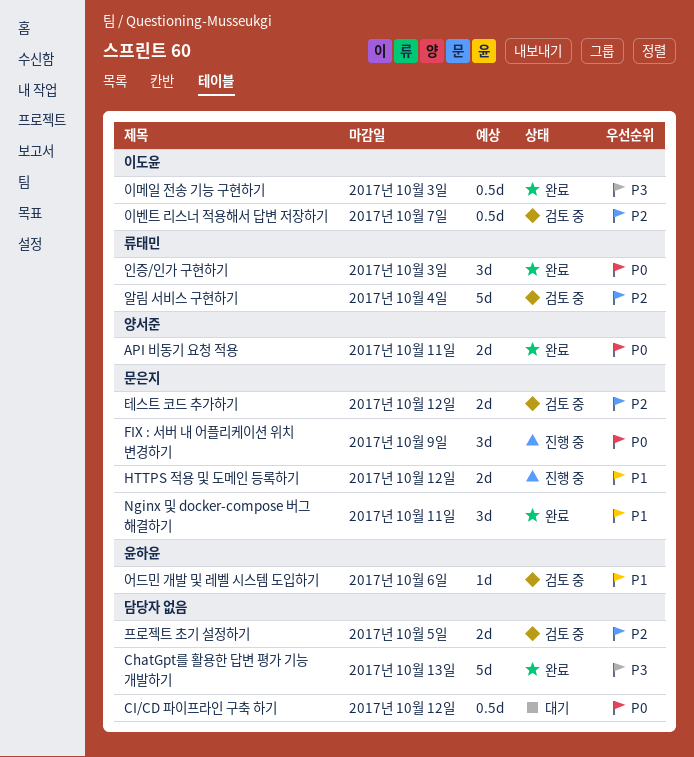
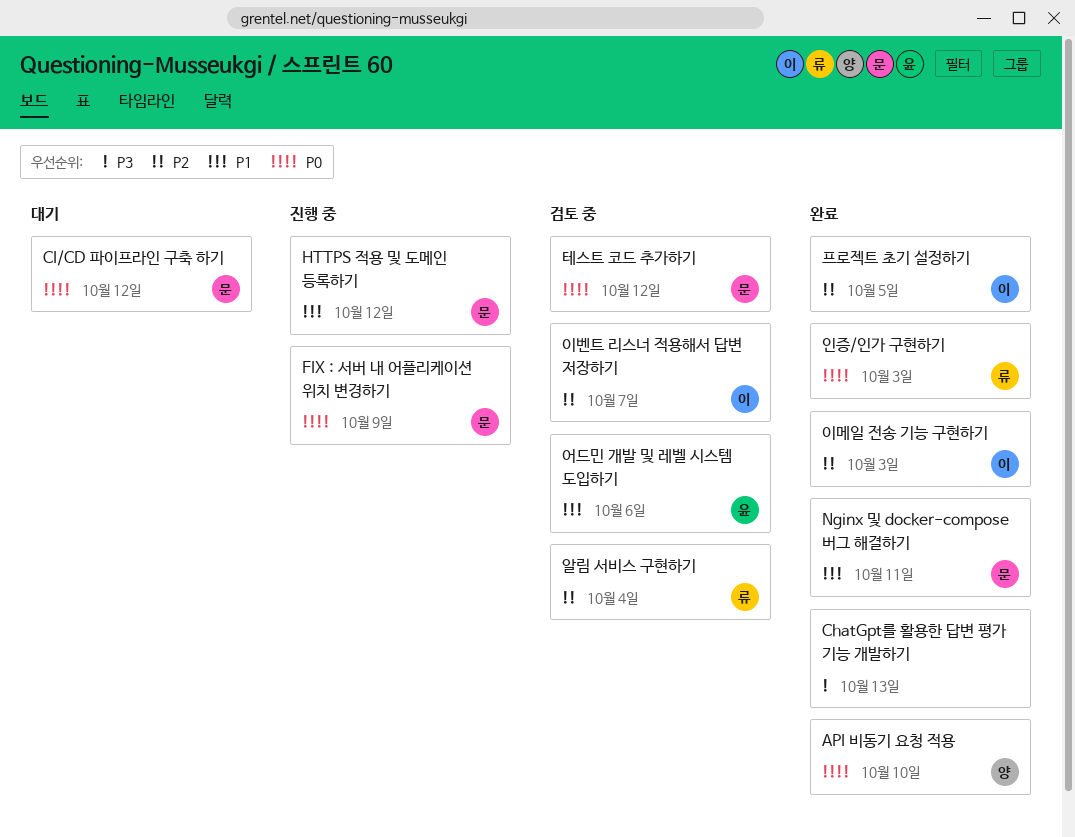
API 비동기 요청 적용, due: Oct 11 -> Oct 10
CI/CD 파이프라인 구축 하기, owner: none -> 문은지
이메일 전송 기능 구현하기, priority: P3 -> P2
테스트 코드 추가하기, priority: P2 -> P0
프로젝트 초기 설정하기, status: 검토 중 -> 완료
프로젝트 초기 설정하기, owner: none -> 이도윤

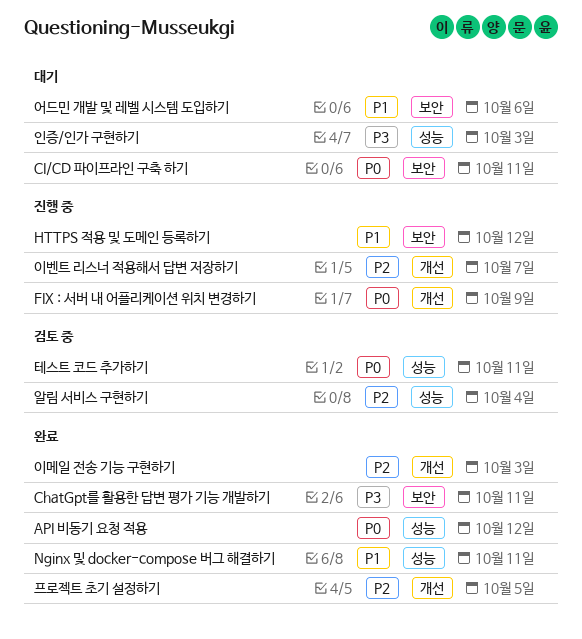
API 비동기 요청 적용, due: Oct 10 -> Oct 12
ChatGpt를 활용한 답변 평가 기능 개발하기, due: Oct 13 -> Oct 11
CI/CD 파이프라인 구축 하기, due: Oct 12 -> Oct 11
어드민 개발 및 레벨 시스템 도입하기, status: 검토 중 -> 대기
이벤트 리스너 적용해서 답변 저장하기, status: 검토 중 -> 진행 중
인증/인가 구현하기, status: 완료 -> 대기
인증/인가 구현하기, priority: P0 -> P3
테스트 코드 추가하기, due: Oct 12 -> Oct 11

